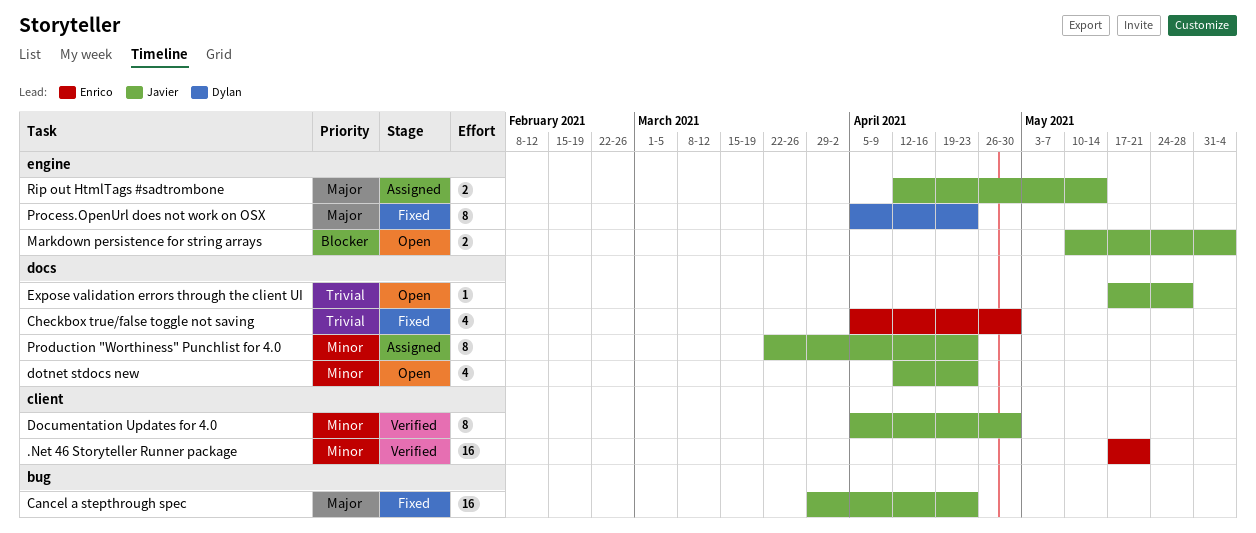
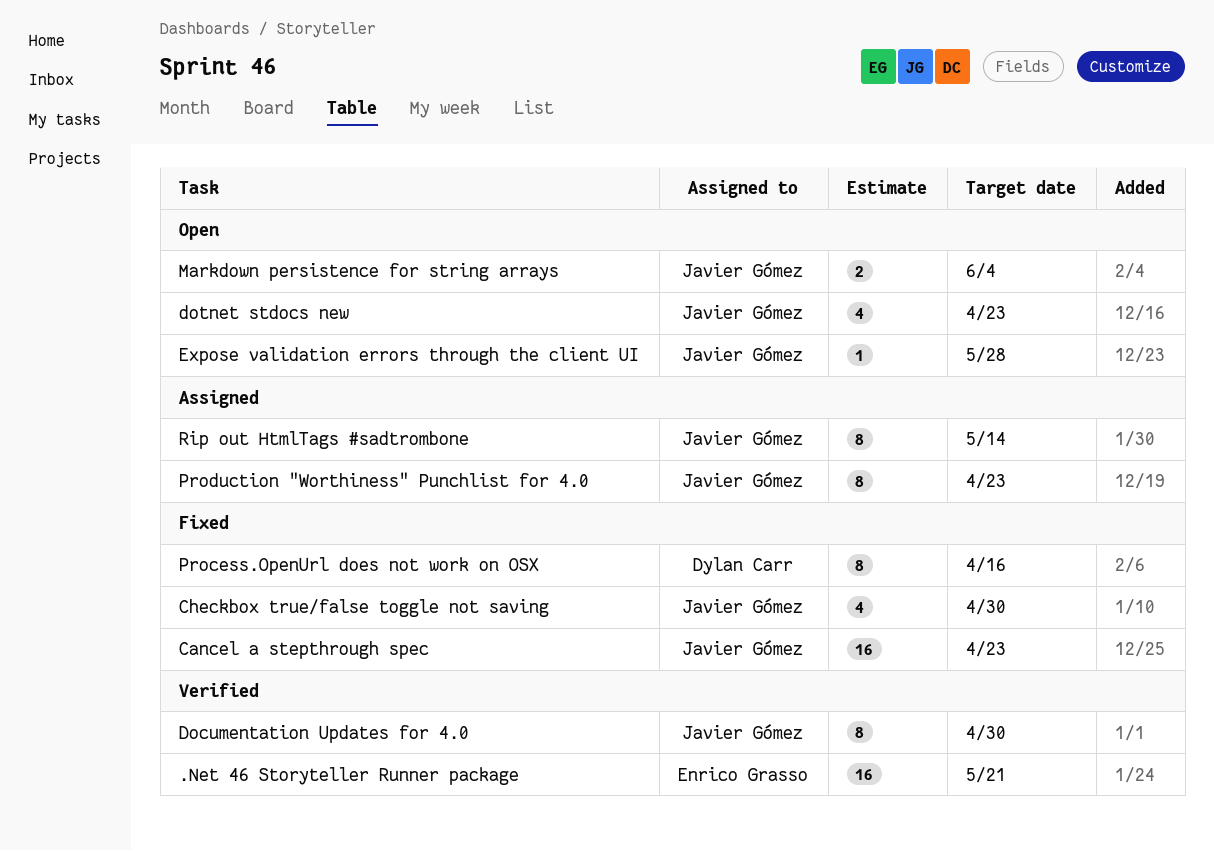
Checkbox true/false toggle not saving, owner: Enrico Grasso -> Javier Gómez
Process.OpenUrl does not work on OSX, due: Apr 23 -> Apr 16
Rip out HtmlTags #sadtrombone, estimate: 2 -> 8

